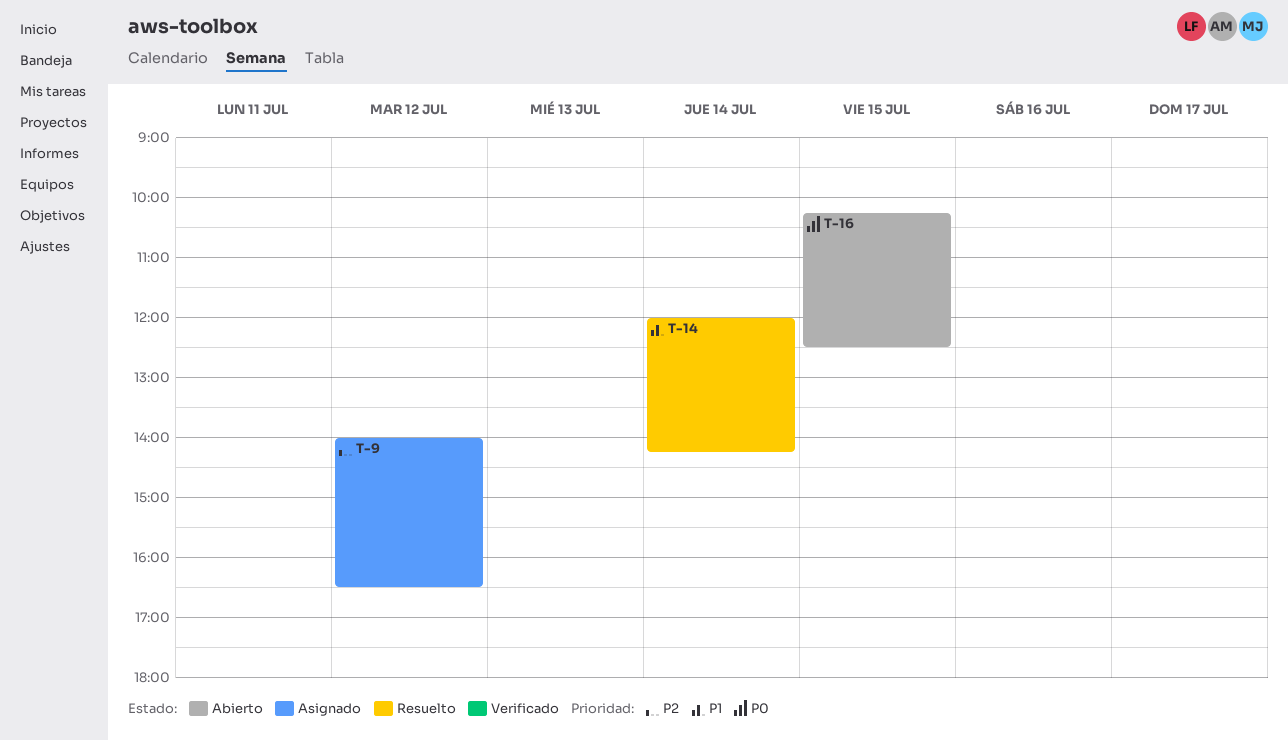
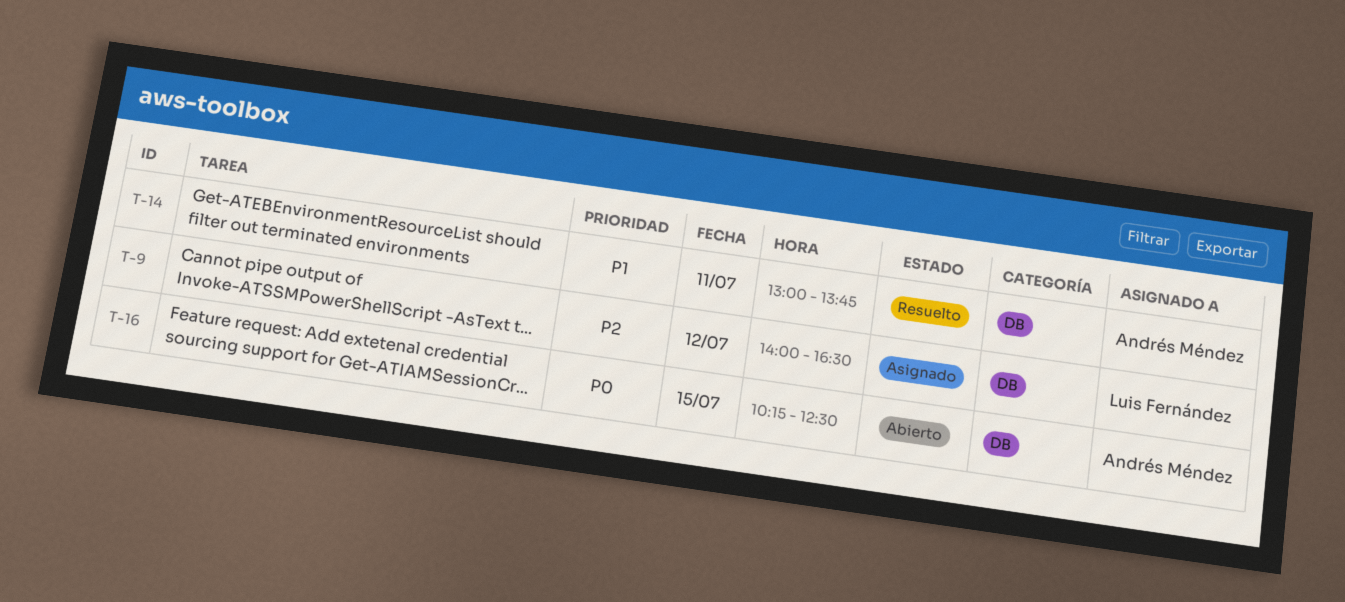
T-14, day: Jul 14 -> Jul 11
T-14, begins: 12:00 -> 13:00
T-14, ends: 14:15 -> 13:45

